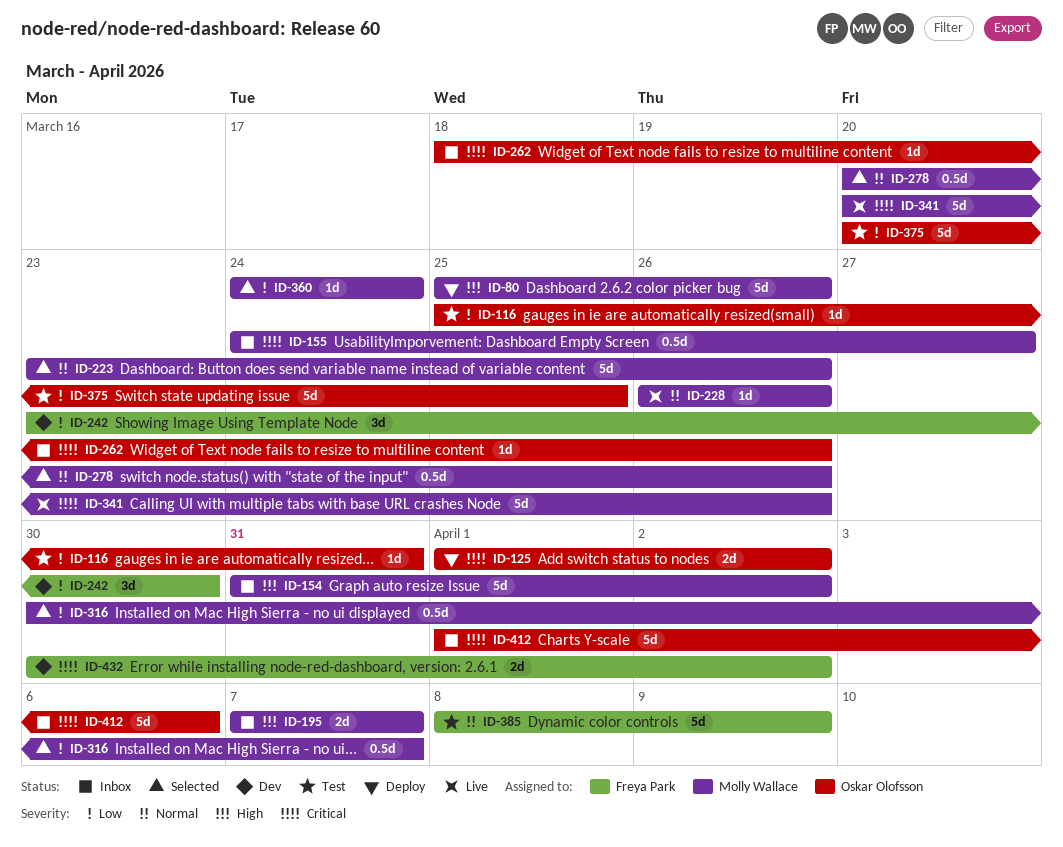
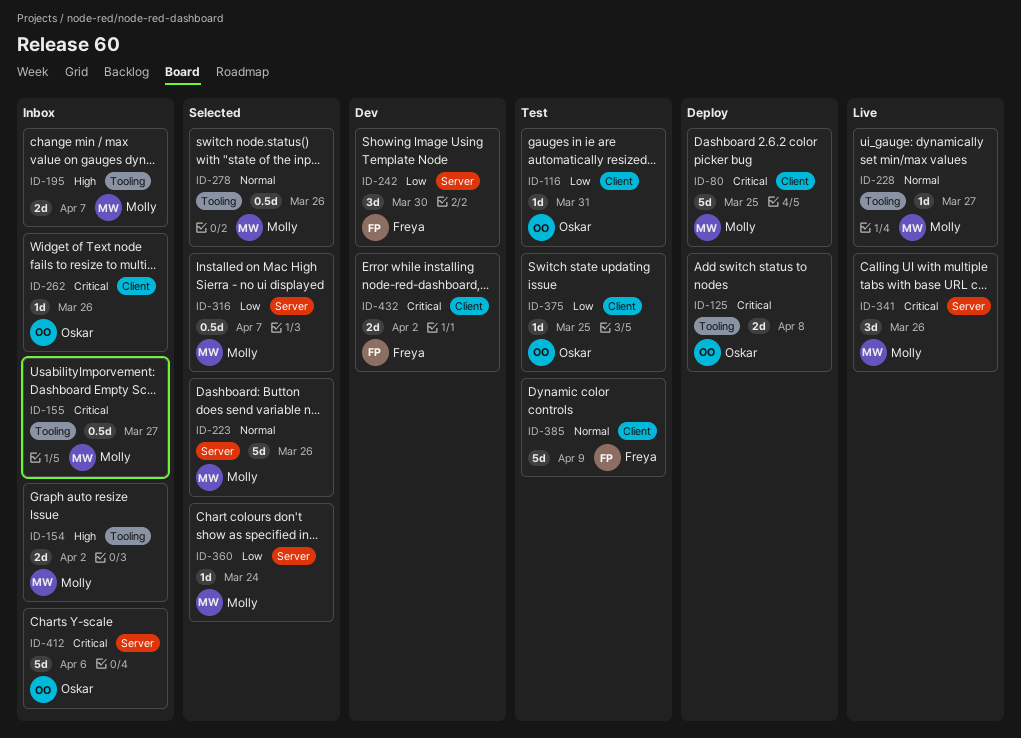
ID-80, priority: High -> Critical
ID-80, due: Mar 26 -> Mar 25
ID-125, due: Apr 2 -> Apr 8
ID-154, estimate: 5d -> 2d
ID-228, due: Mar 26 -> Mar 27
ID-341, estimate: 5d -> 3d
ID-375, estimate: 5d -> 1d

